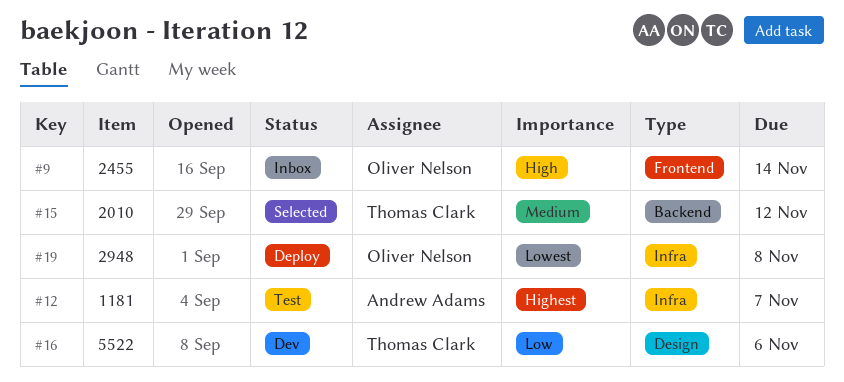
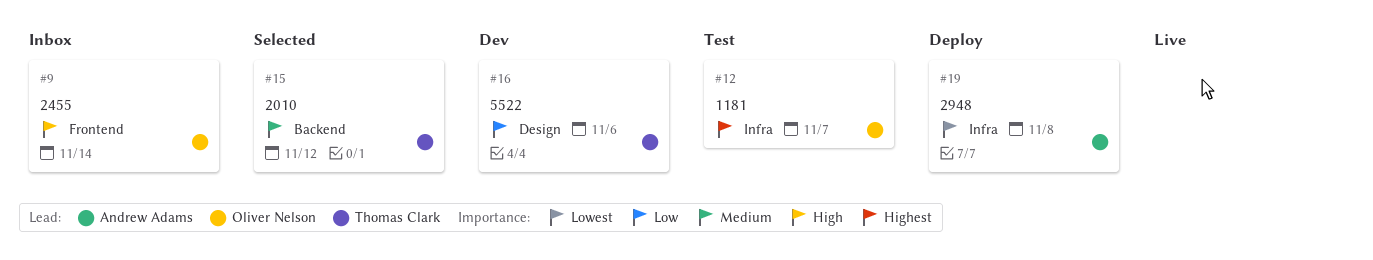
#12, owner: Andrew Adams -> Oliver Nelson
#19, owner: Oliver Nelson -> Andrew Adams

